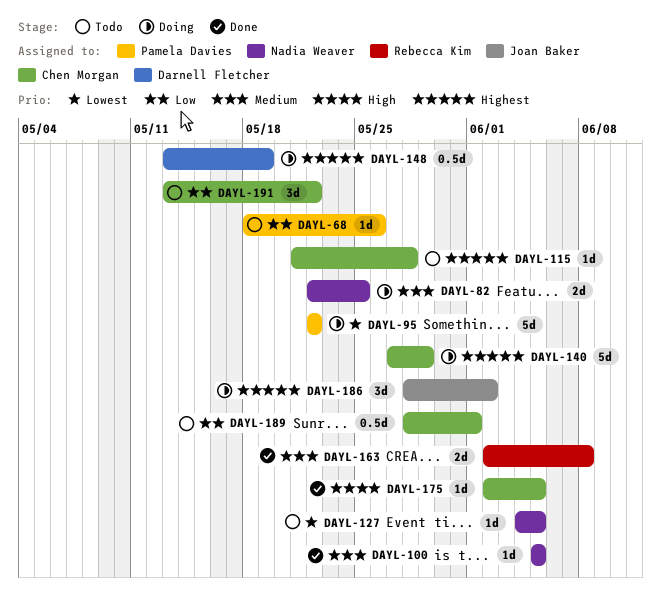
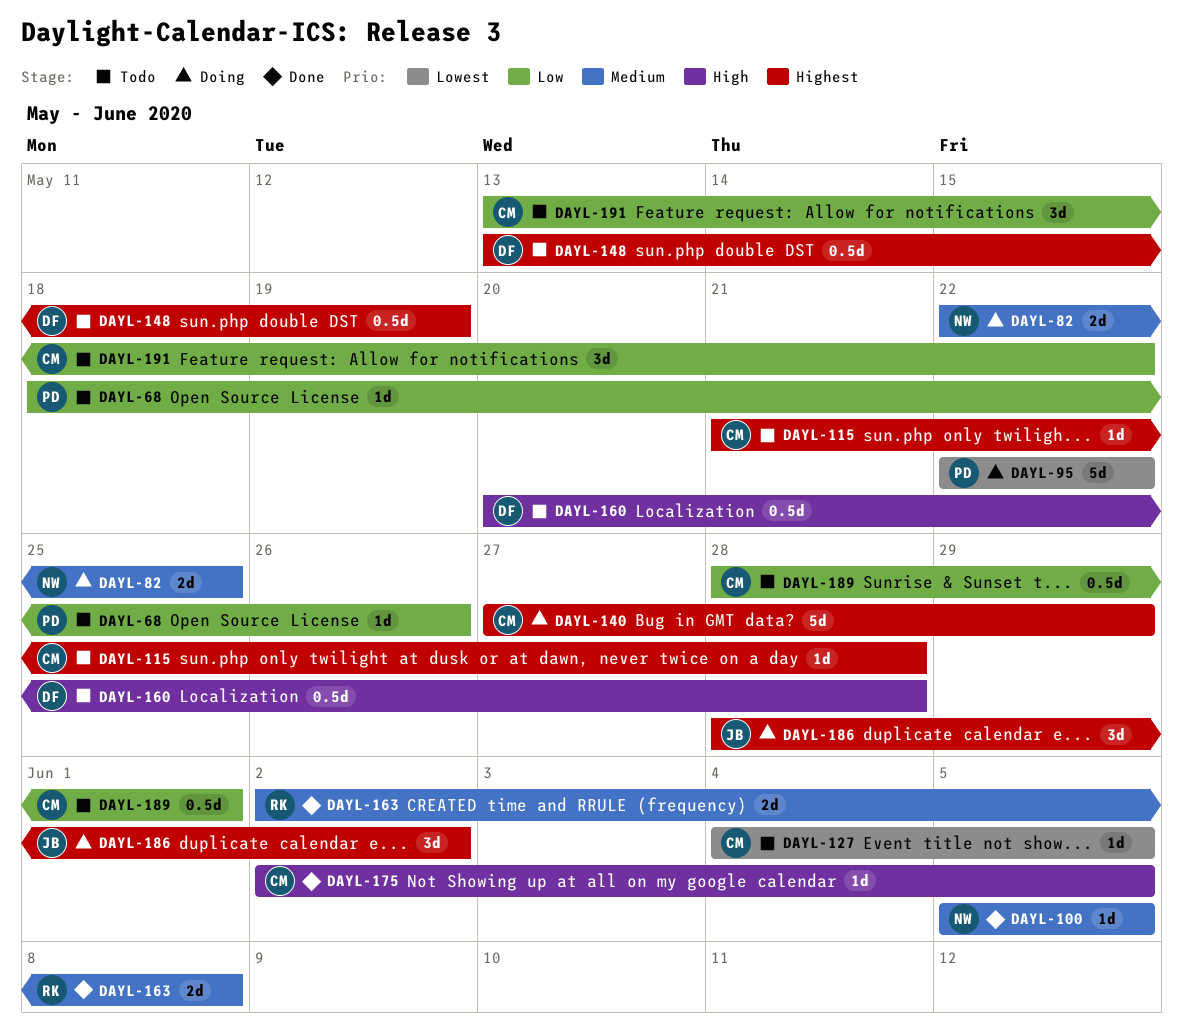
DAYL-127, owner: Nadia Weaver -> Chen Morgan
DAYL-148, status: Doing -> Todo
DAYL-160: none -> present

